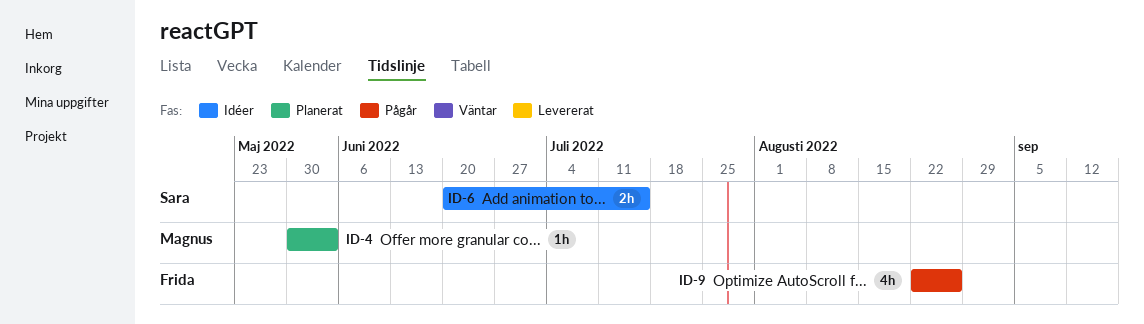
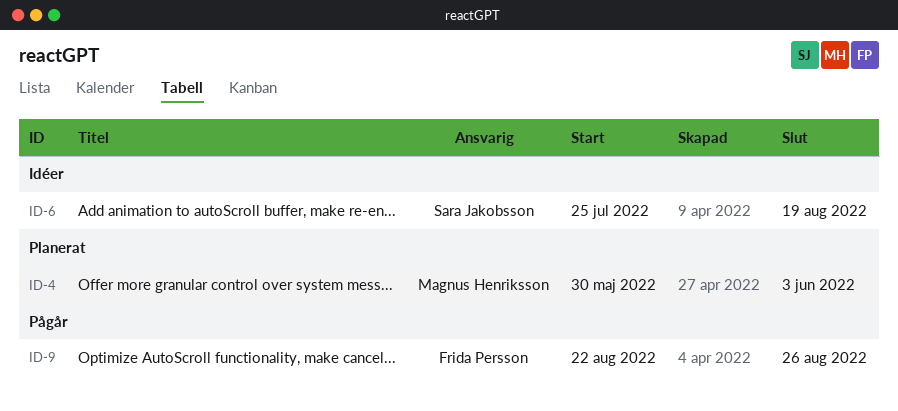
ID-6, start: Jun 20 -> Jul 25
ID-6, due: Jul 15 -> Aug 19

